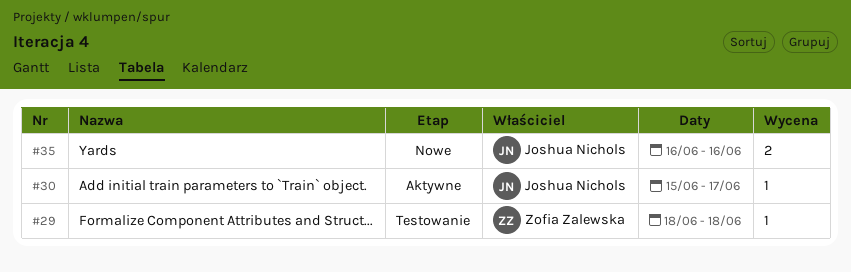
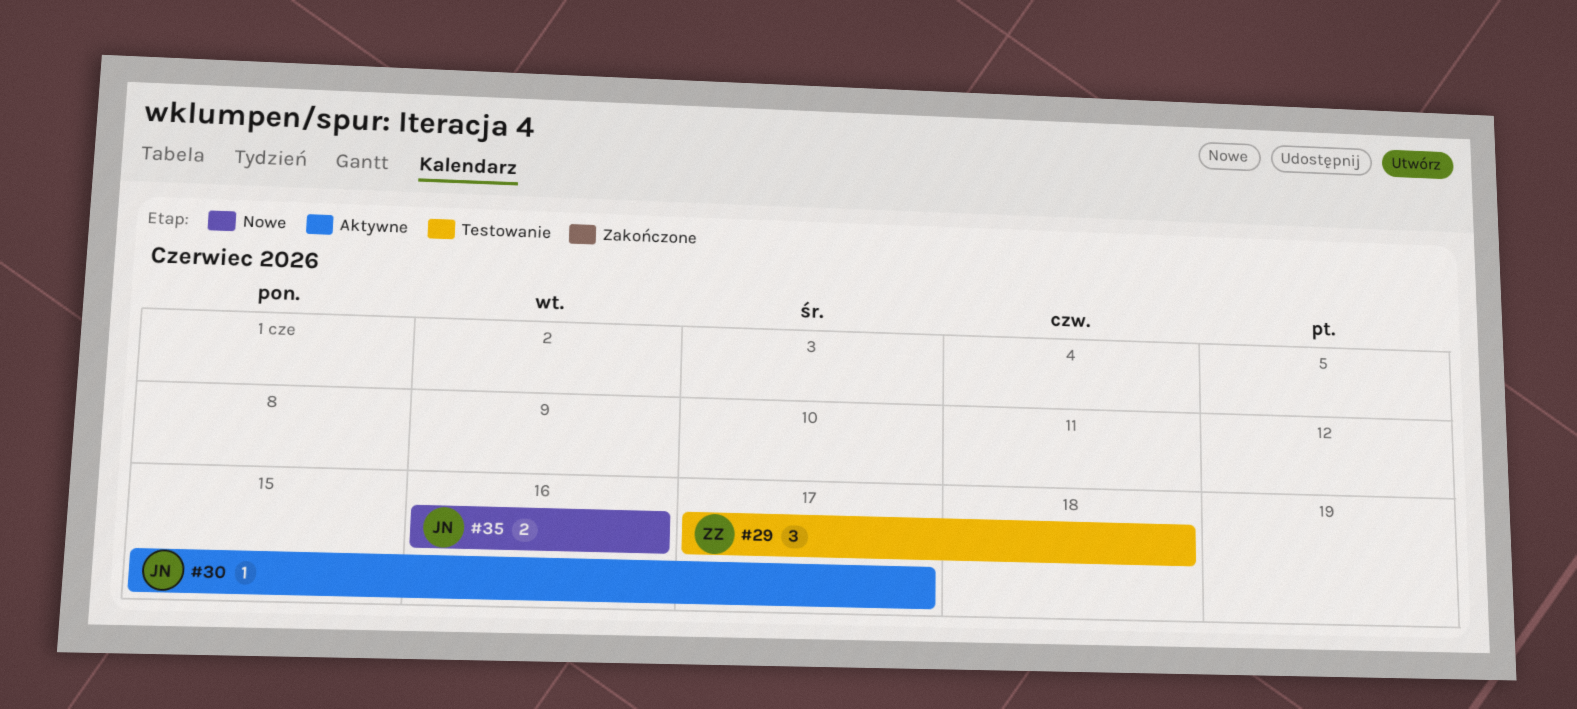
#29, estimate: 1 -> 3
#29, start: Jun 18 -> Jun 17

